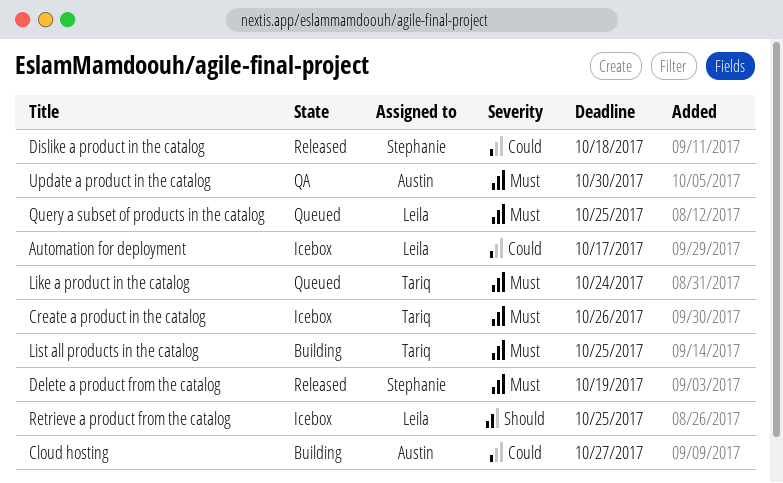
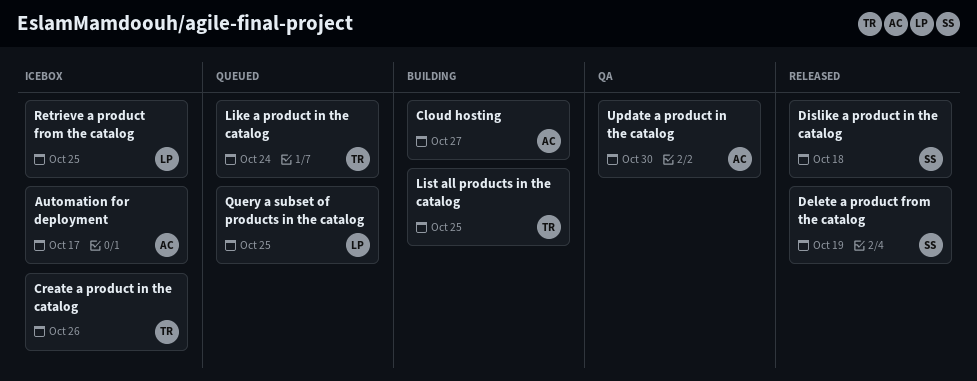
Automation for deployment, owner: Leila -> Austin

